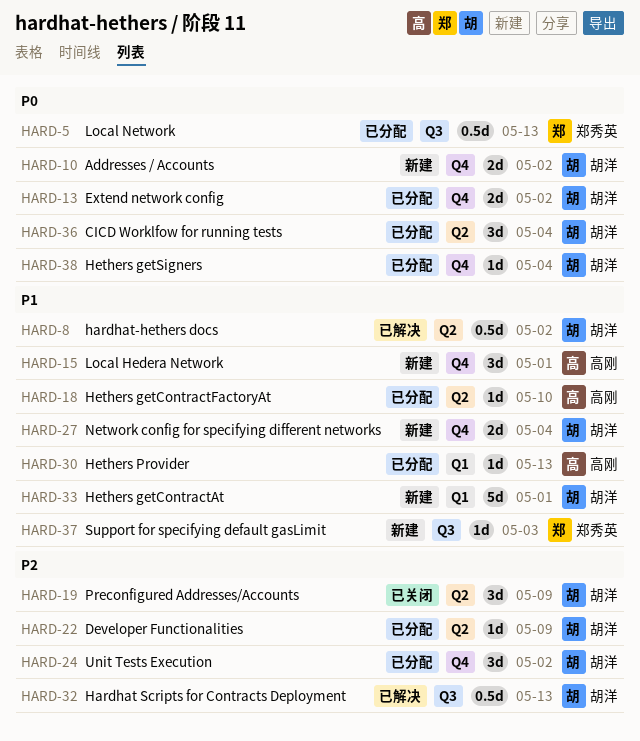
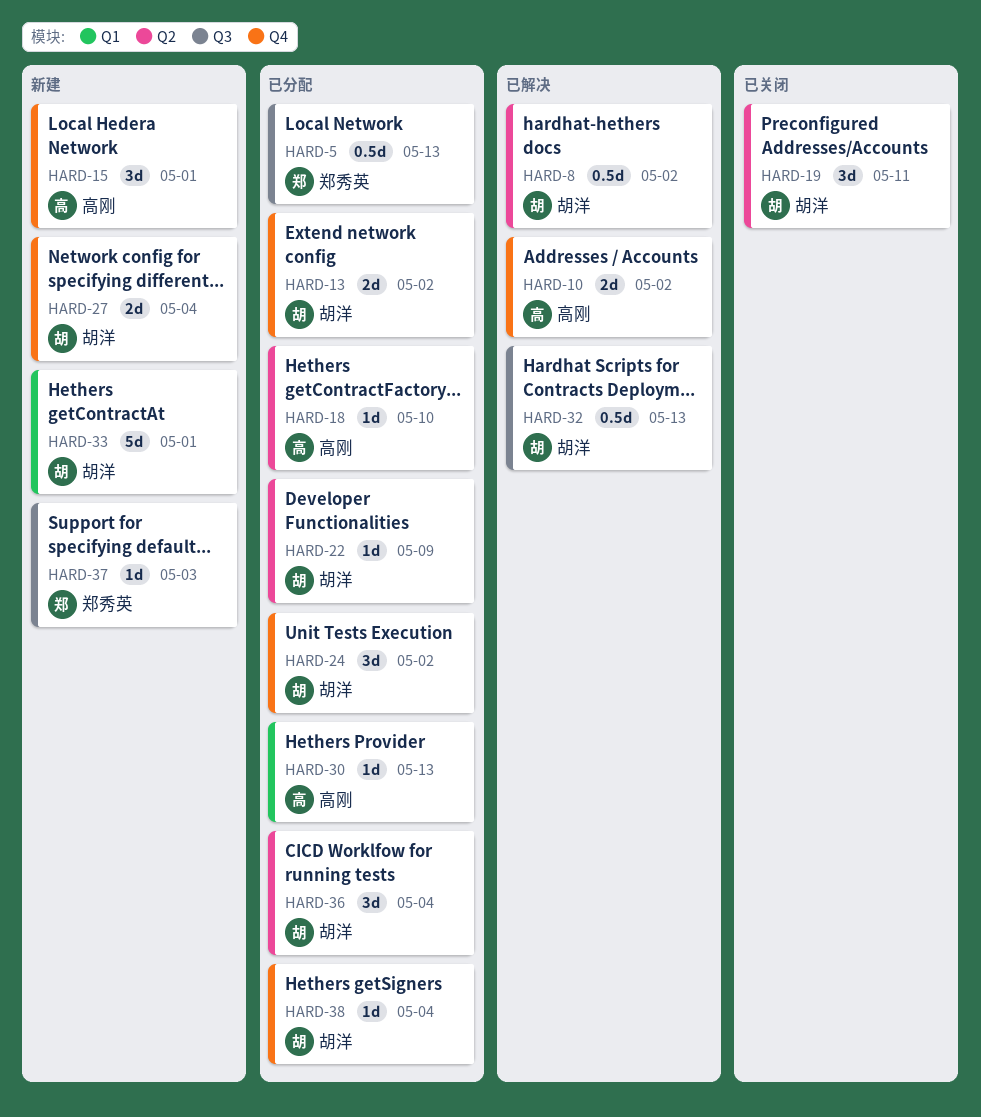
HARD-10, status: 新建 -> 已解决
HARD-10, owner: 胡洋 -> 高刚
HARD-19, due: May 9 -> May 11

